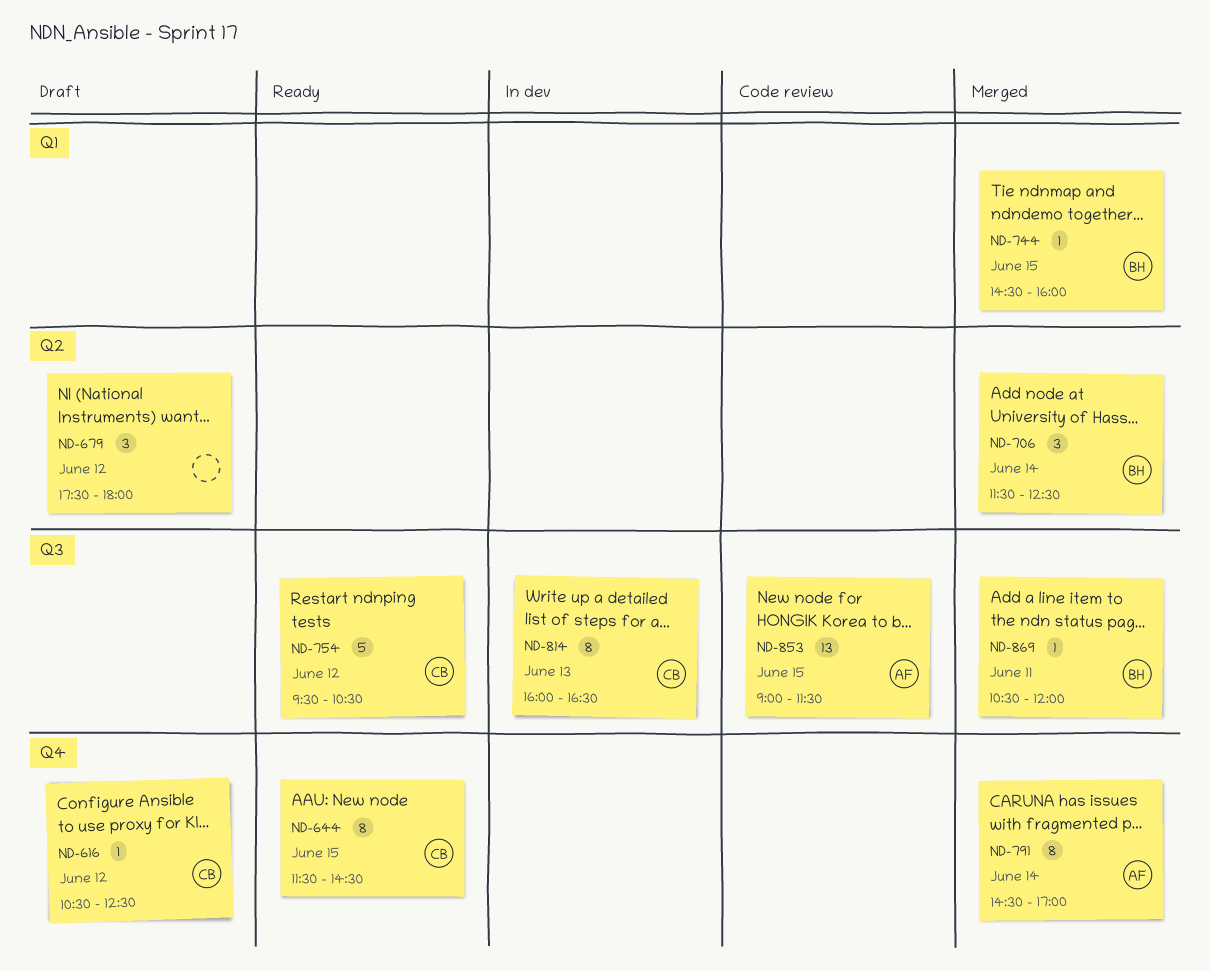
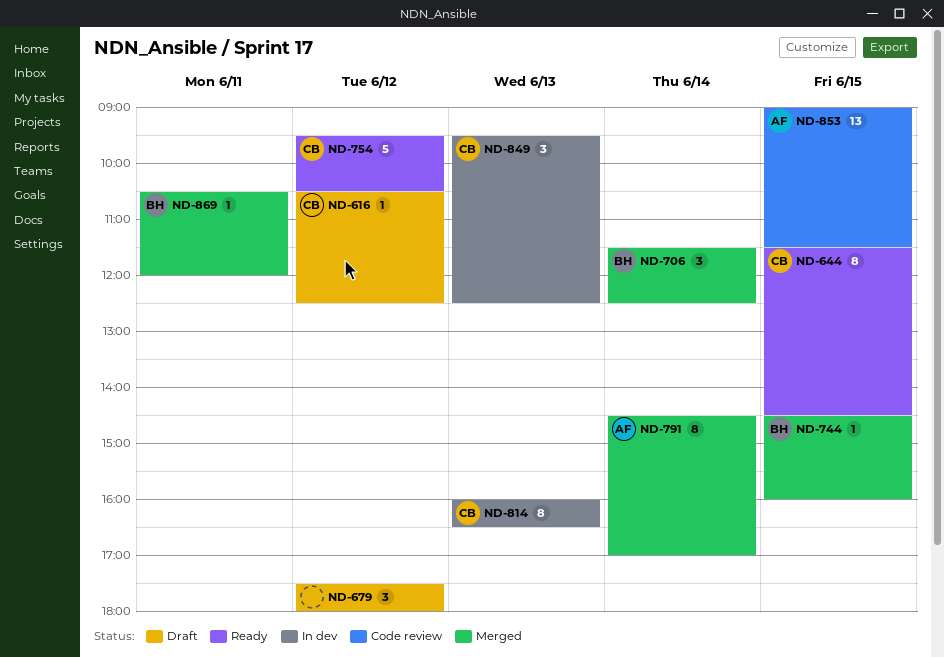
ND-849: none -> present

